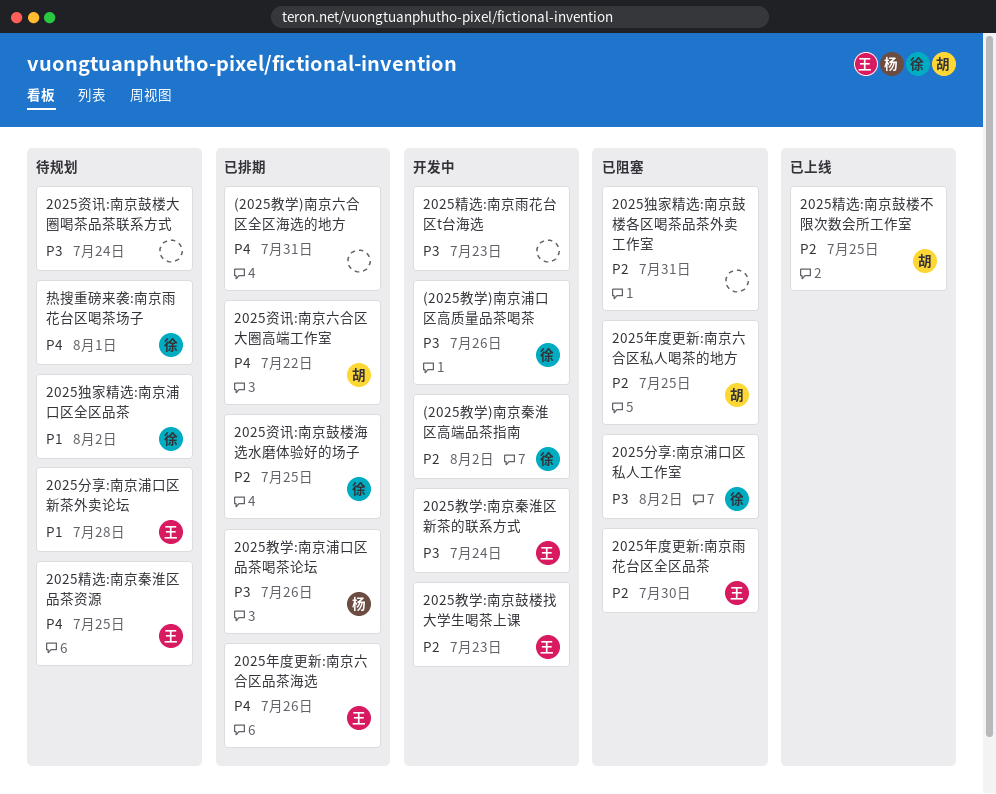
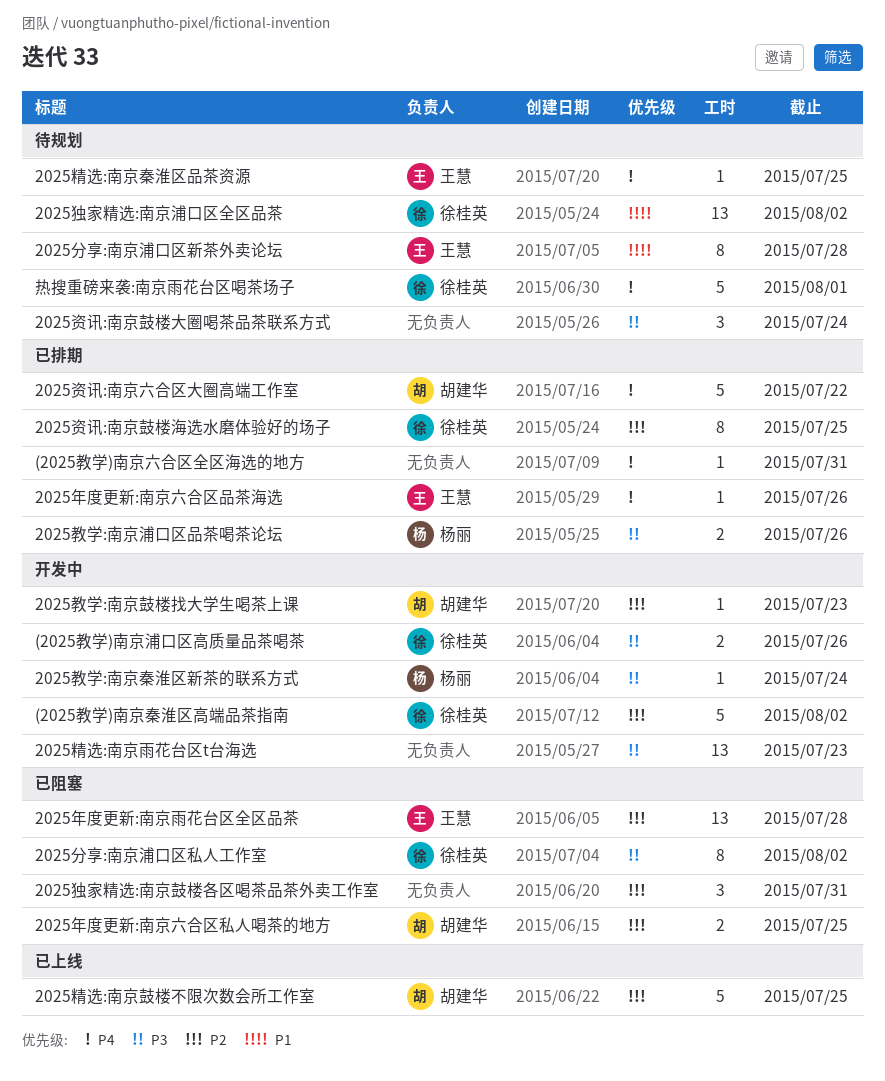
2025年度更新:南京雨花台区全区品茶, due: Jul 30 -> Jul 28
2025教学:南京秦淮区新茶的联系方式, owner: 王慧 -> 杨丽
2025教学:南京鼓楼找大学生喝茶上课, owner: 王慧 -> 胡建华

